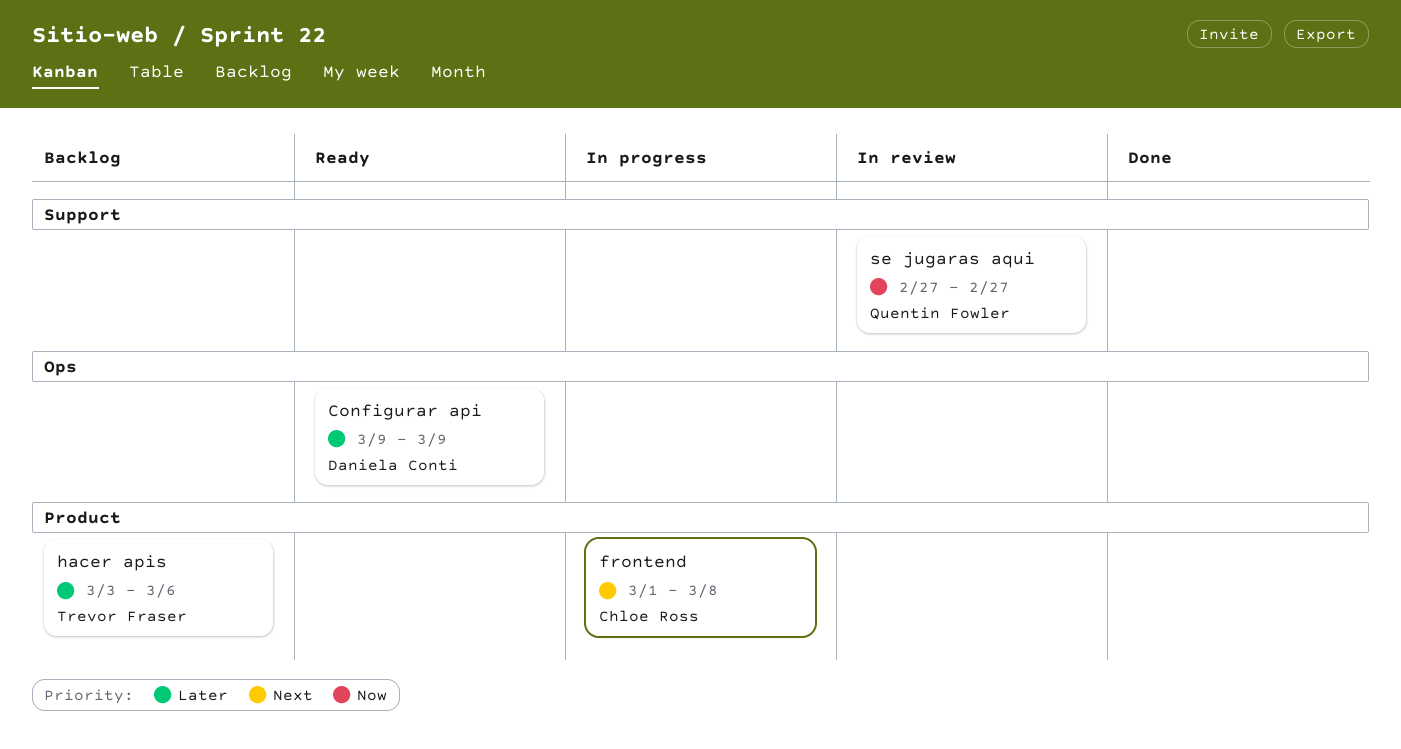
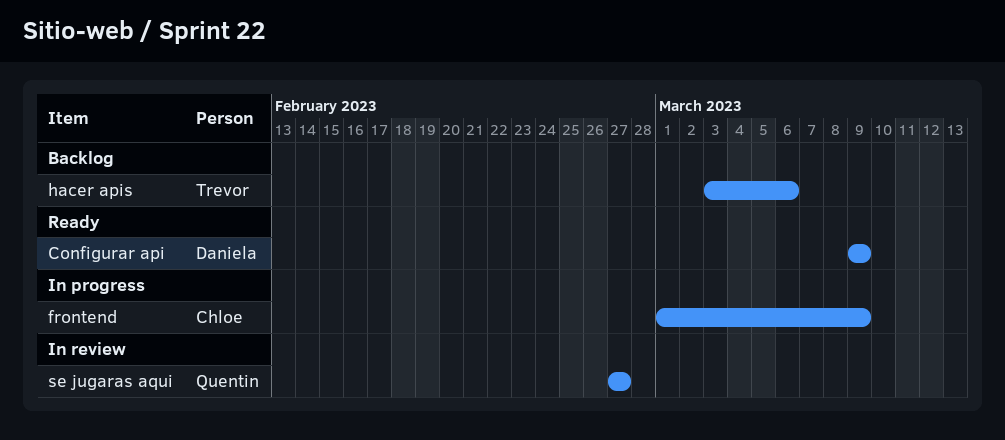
frontend, due: Mar 8 -> Mar 9

